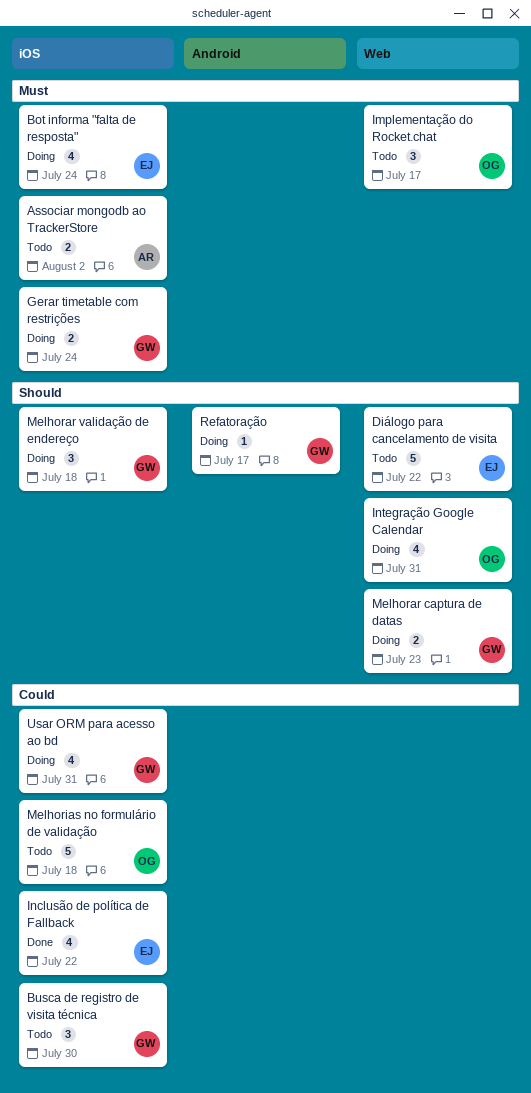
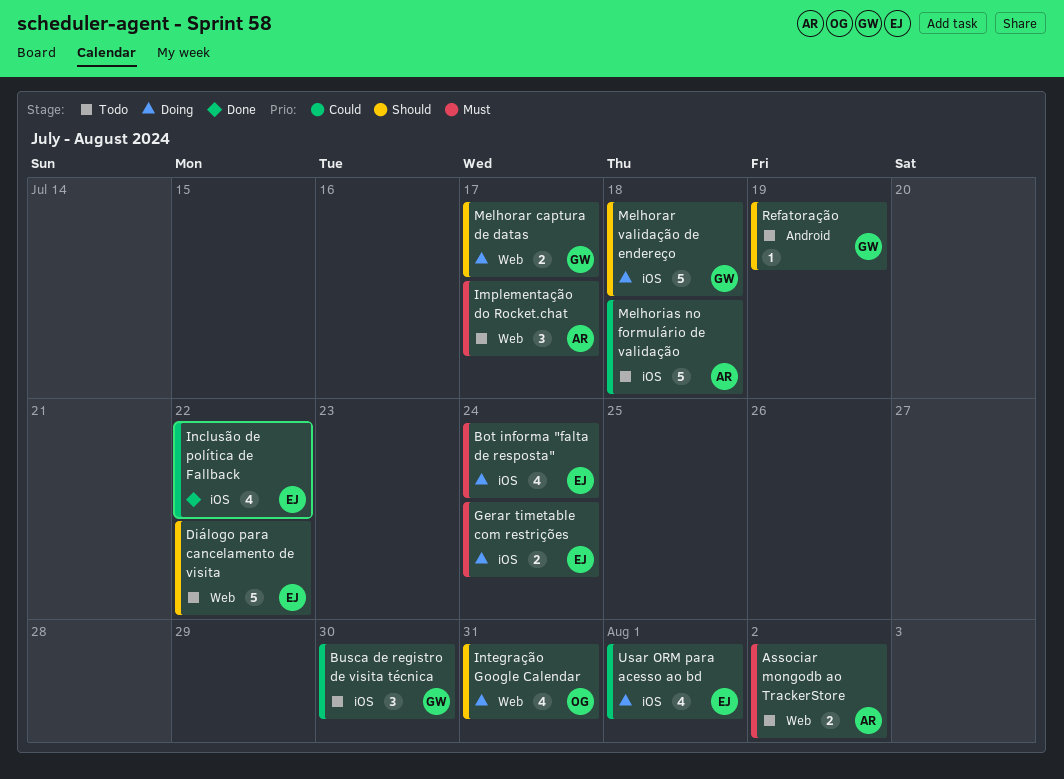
Associar mongodb ao TrackerStore, label: iOS -> Web
Gerar timetable com restrições, owner: GW -> EJ
Implementação do Rocket.chat, owner: OG -> AR
Melhorar captura de datas, due: Jul 23 -> Jul 17
Melhorar validação de endereço, estimate: 3 -> 5
Melhorias no formulário de validação, owner: OG -> AR
Refatoração, status: Doing -> Todo
Refatoração, due: Jul 17 -> Jul 19
Usar ORM para acesso ao bd, owner: GW -> EJ
Usar ORM para acesso ao bd, due: Jul 31 -> Aug 1

